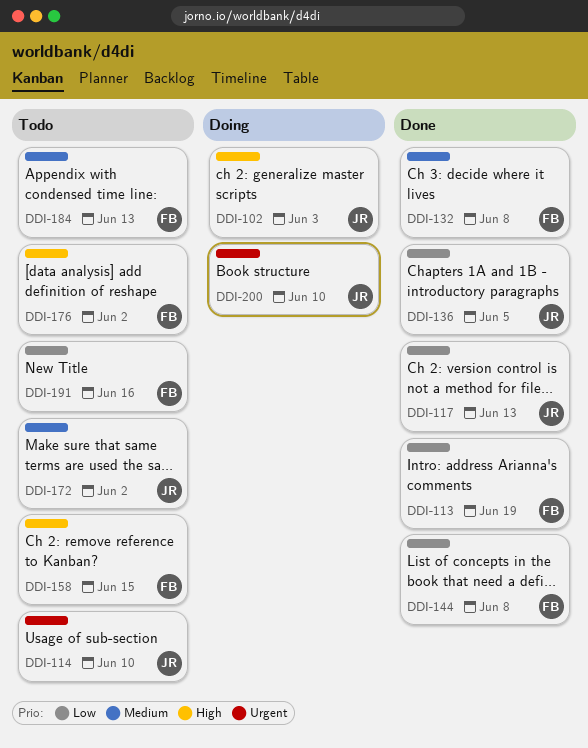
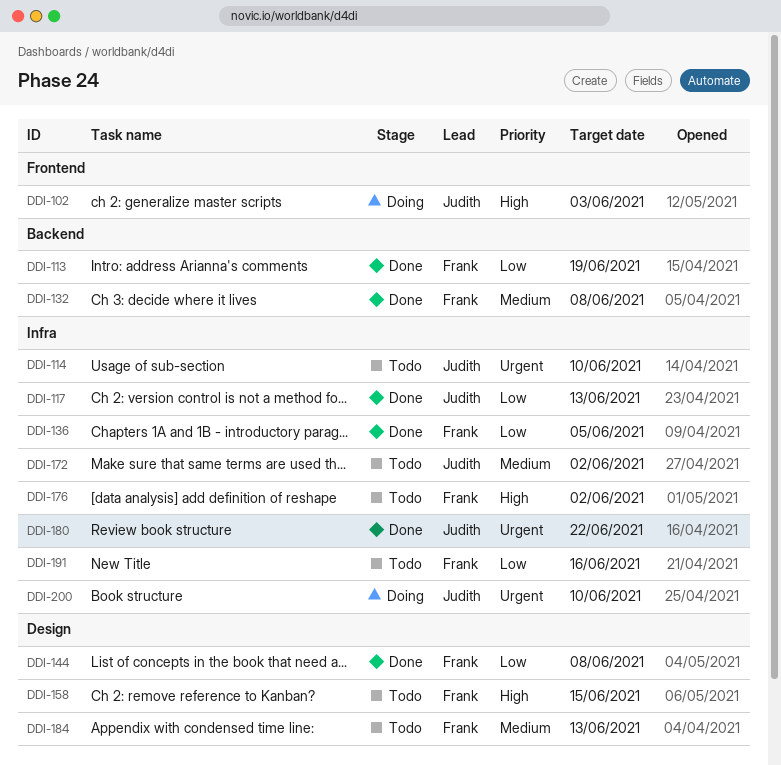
DDI-136, owner: Judith -> Frank
DDI-180: none -> present

